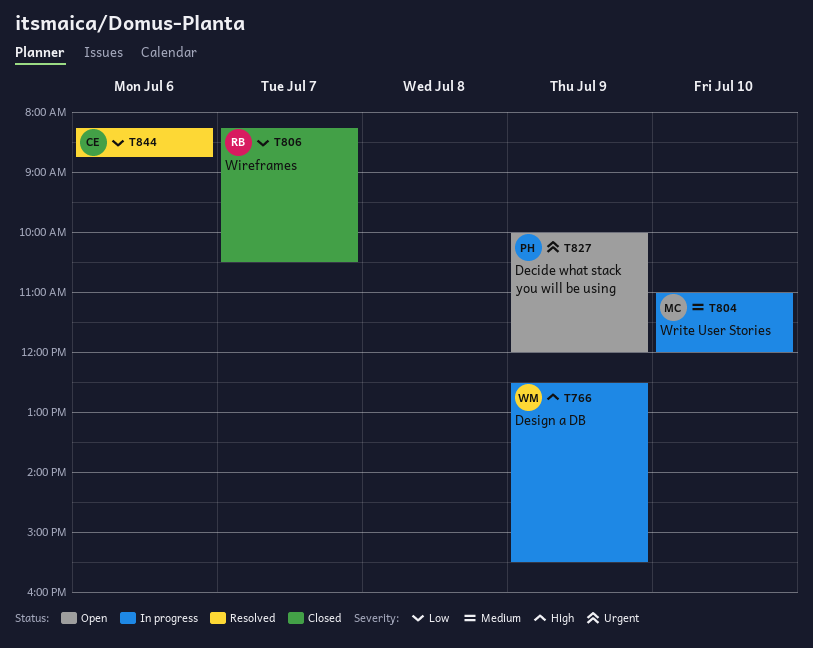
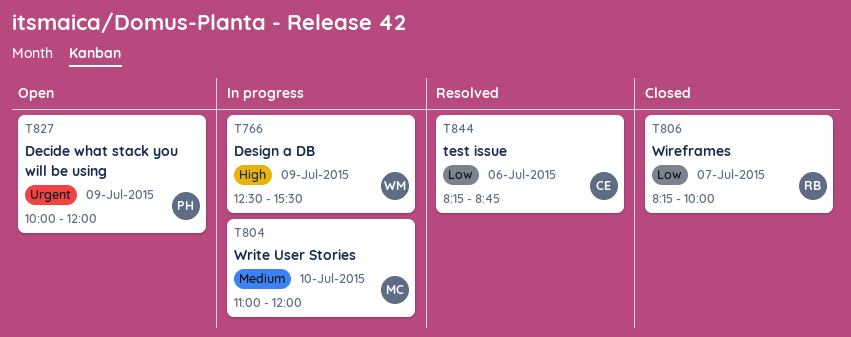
T806, ends: 10:30 -> 10:00

